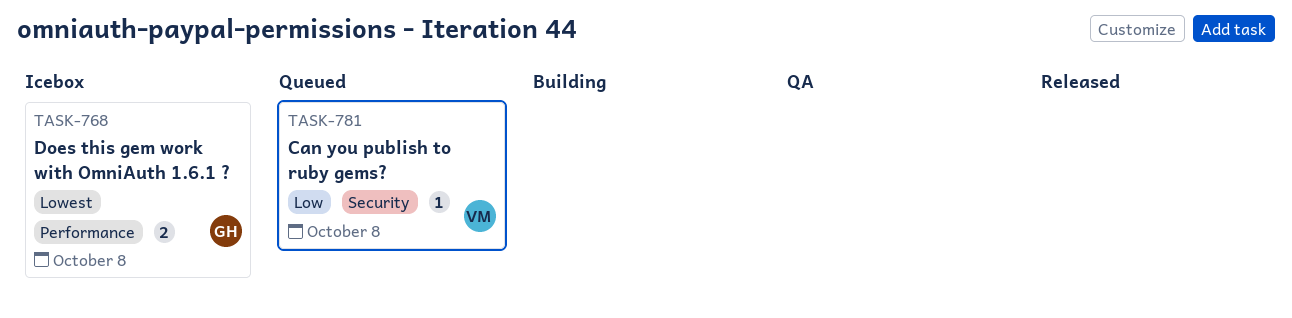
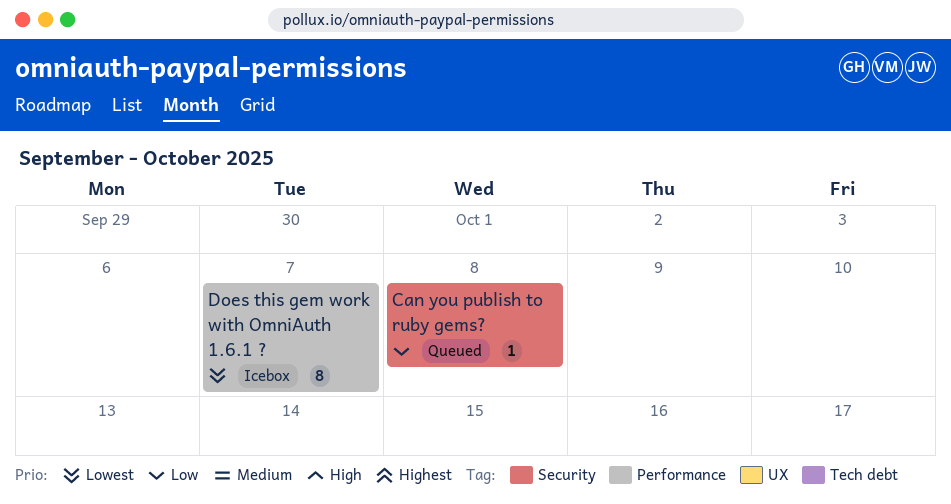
Does this gem work with OmniAuth 1.6.1 ?, estimate: 2 -> 8
Does this gem work with OmniAuth 1.6.1 ?, due: Oct 8 -> Oct 7

